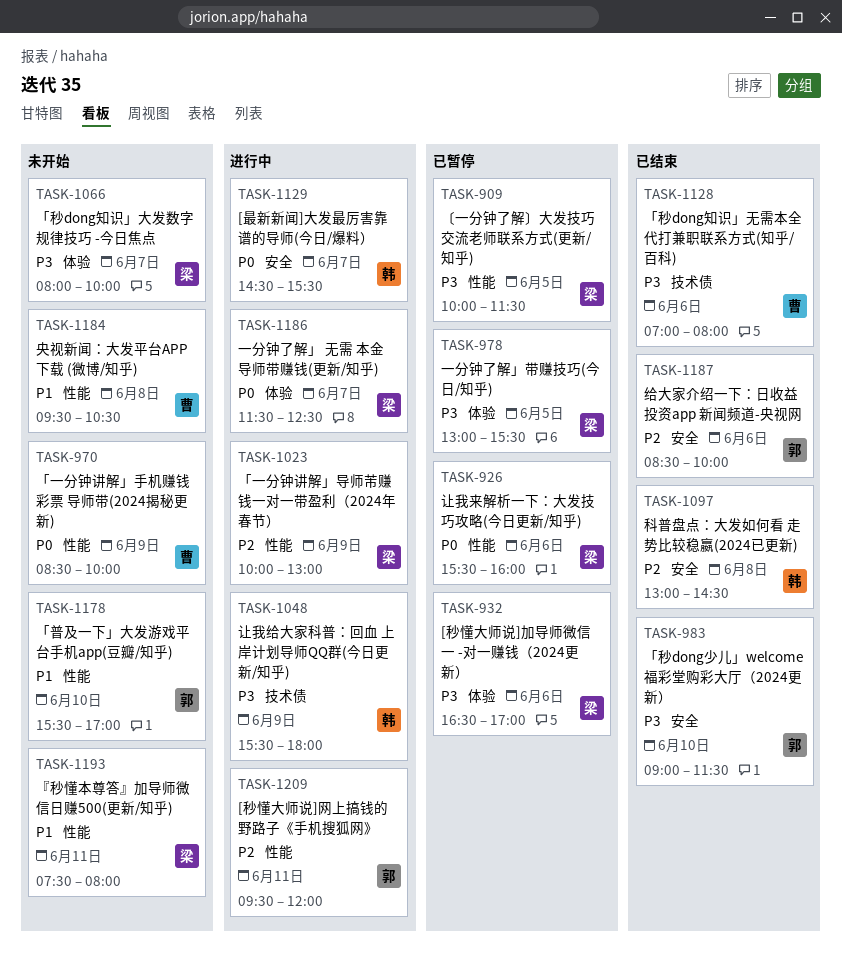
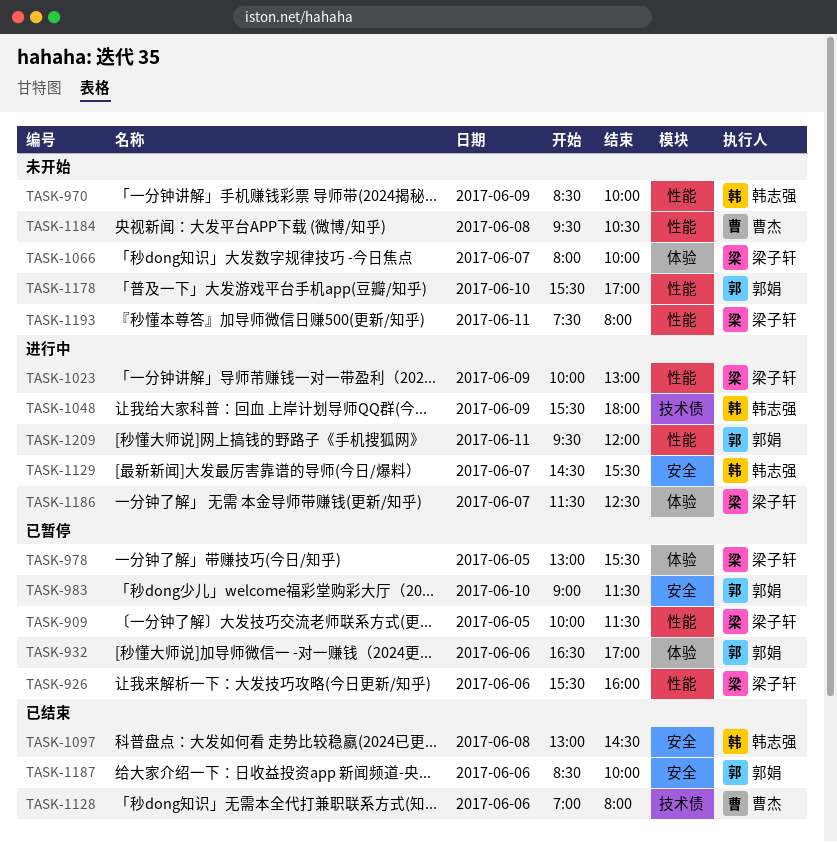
TASK-932, owner: 梁子轩 -> 郭娟
TASK-970, owner: 曹杰 -> 韩志强
TASK-983, status: 已结束 -> 已暂停

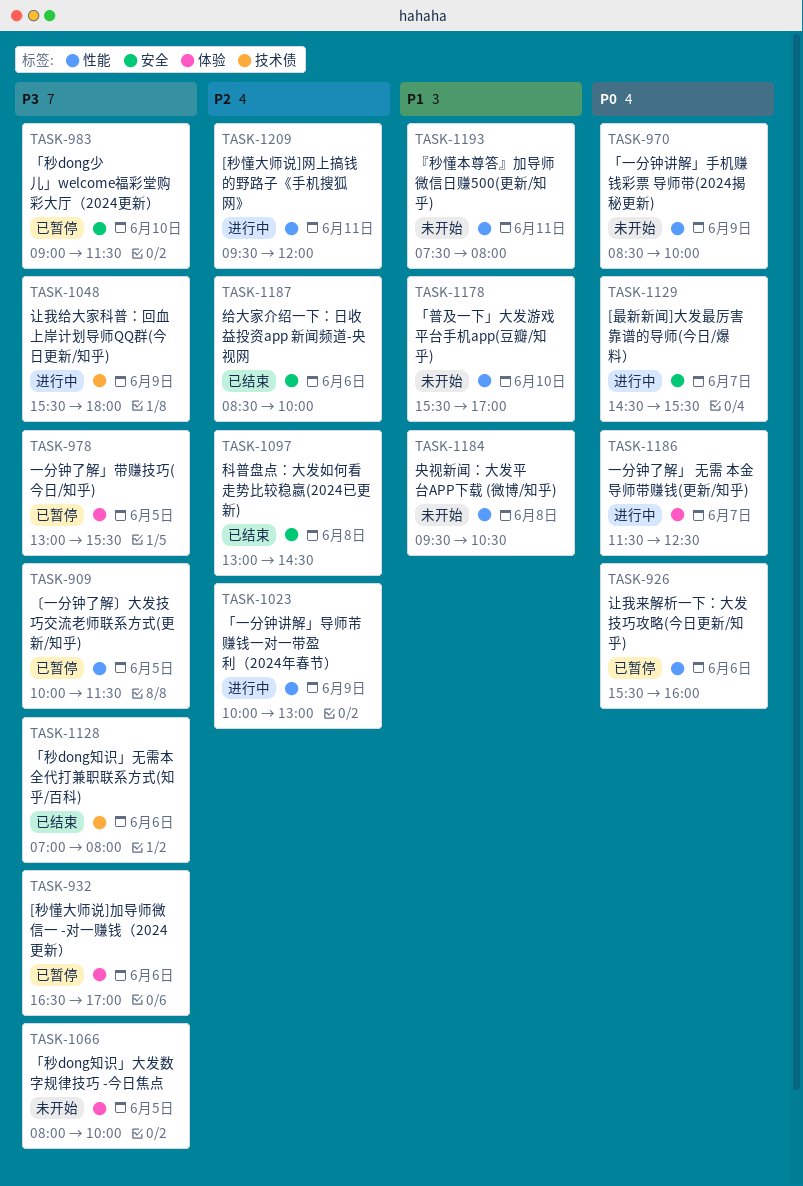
TASK-1066, day: Jun 7 -> Jun 5

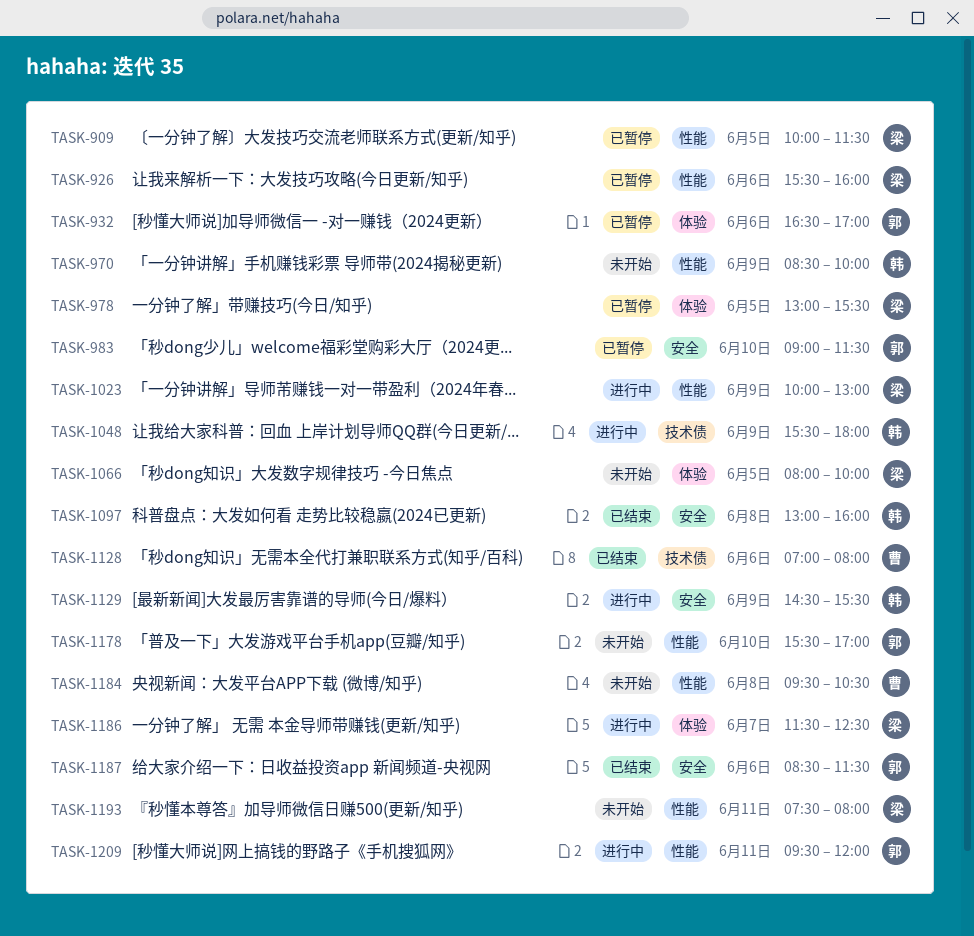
TASK-1097, ends: 14:30 -> 16:00
TASK-1129, day: Jun 7 -> Jun 9
TASK-1187, ends: 10:00 -> 11:30

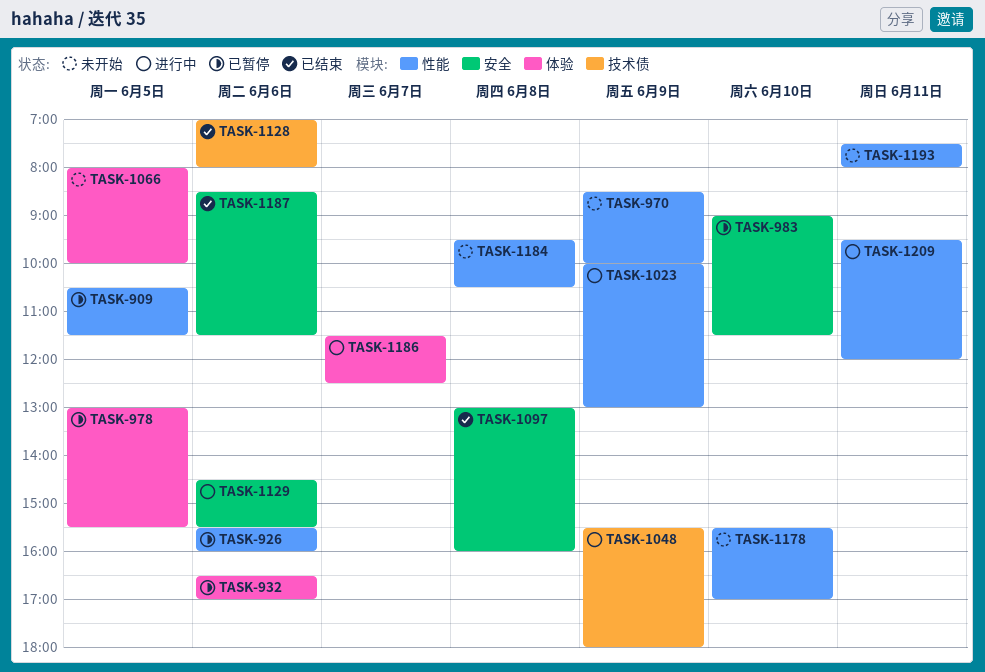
TASK-909, begins: 10:00 -> 10:30
TASK-1129, day: Jun 9 -> Jun 6

